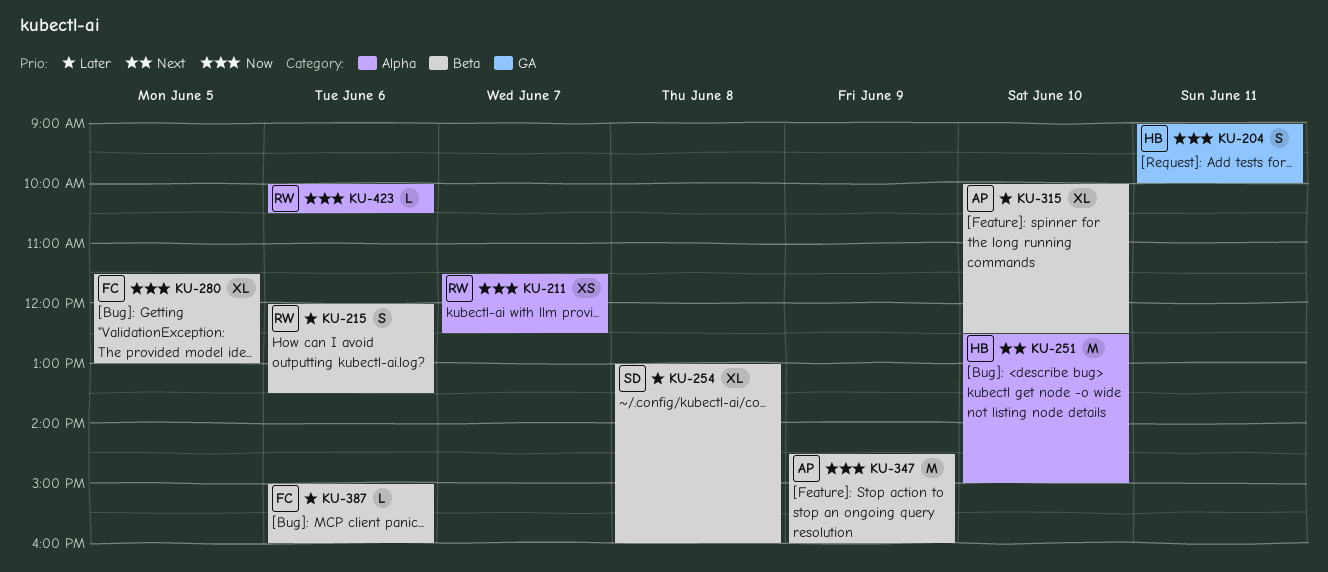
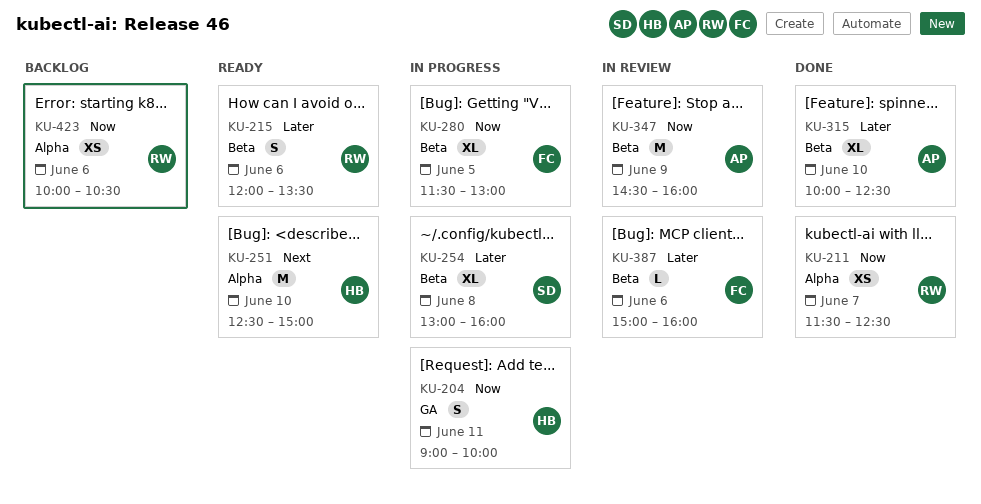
KU-423, estimate: L -> XS

